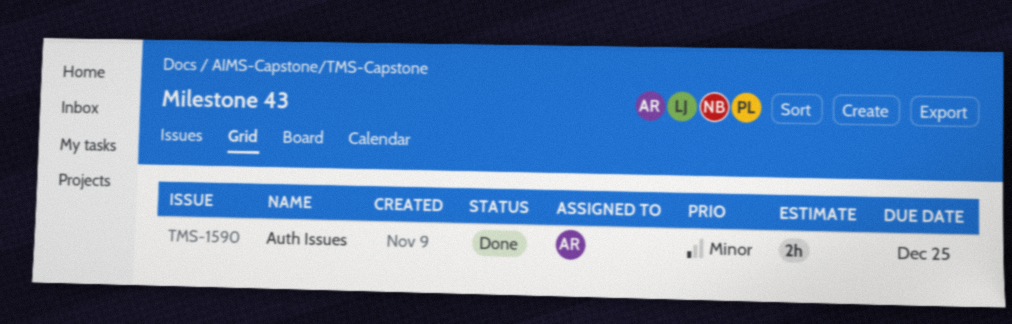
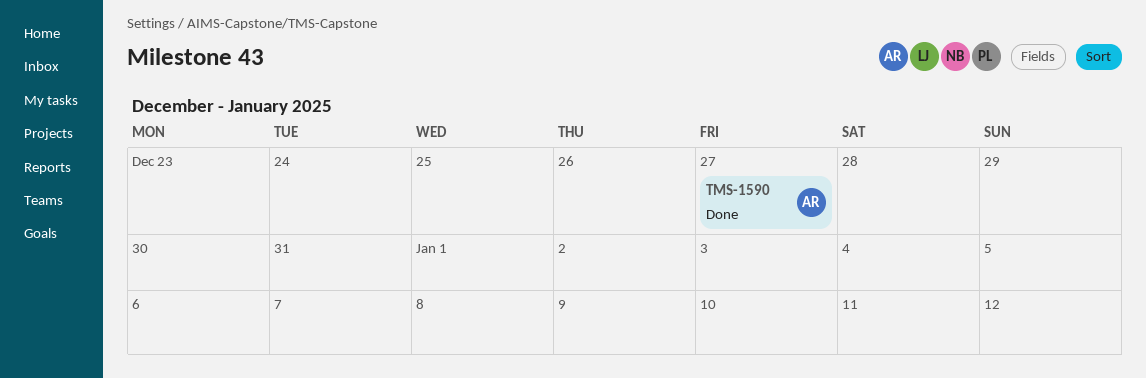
TMS-1590, due: Dec 25 -> Dec 27

